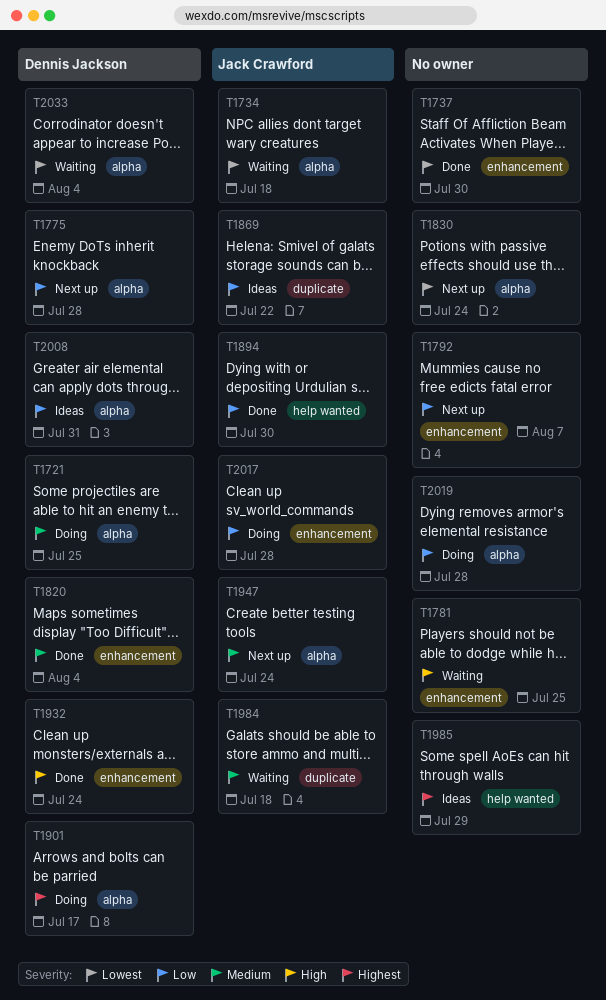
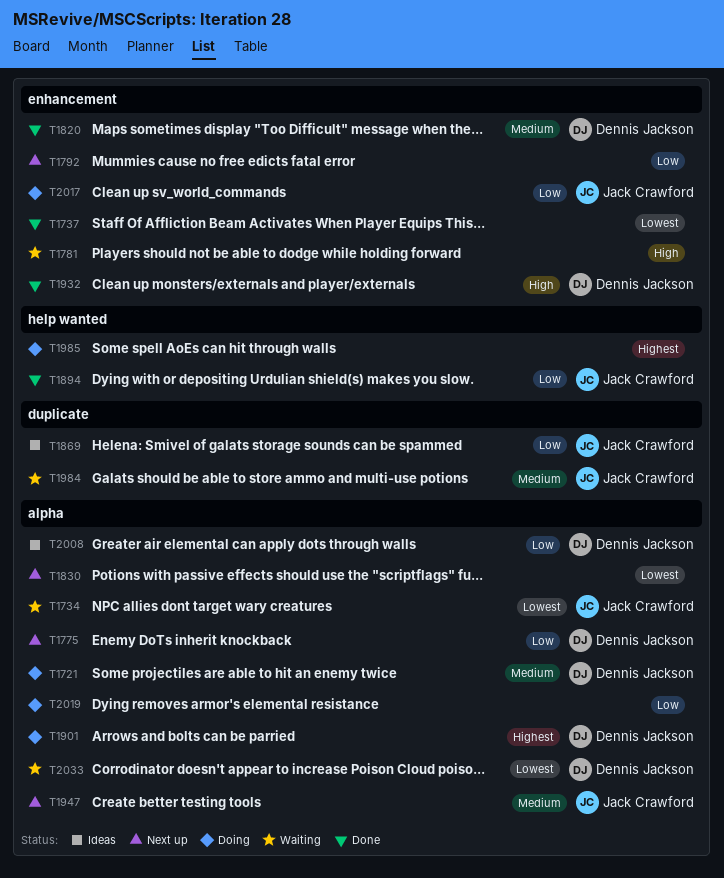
T1985, status: Ideas -> Doing

